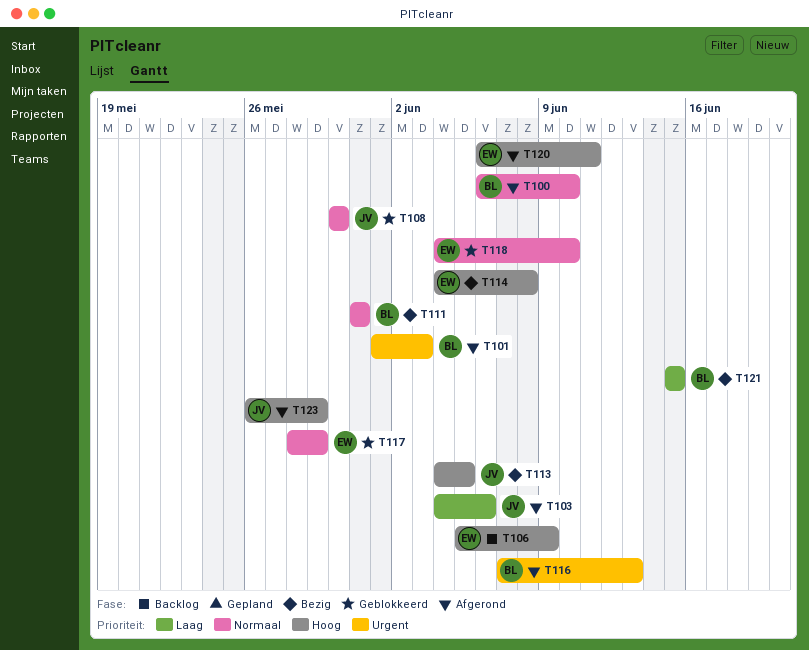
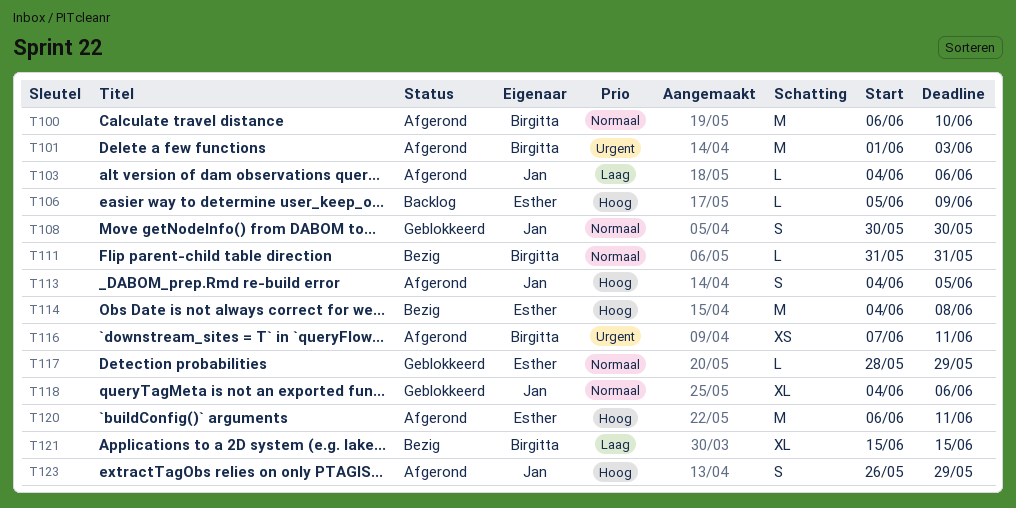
T113, status: Bezig -> Afgerond
T116, due: Jun 13 -> Jun 11
T118, owner: Esther -> Jan
T118, due: Jun 10 -> Jun 6

